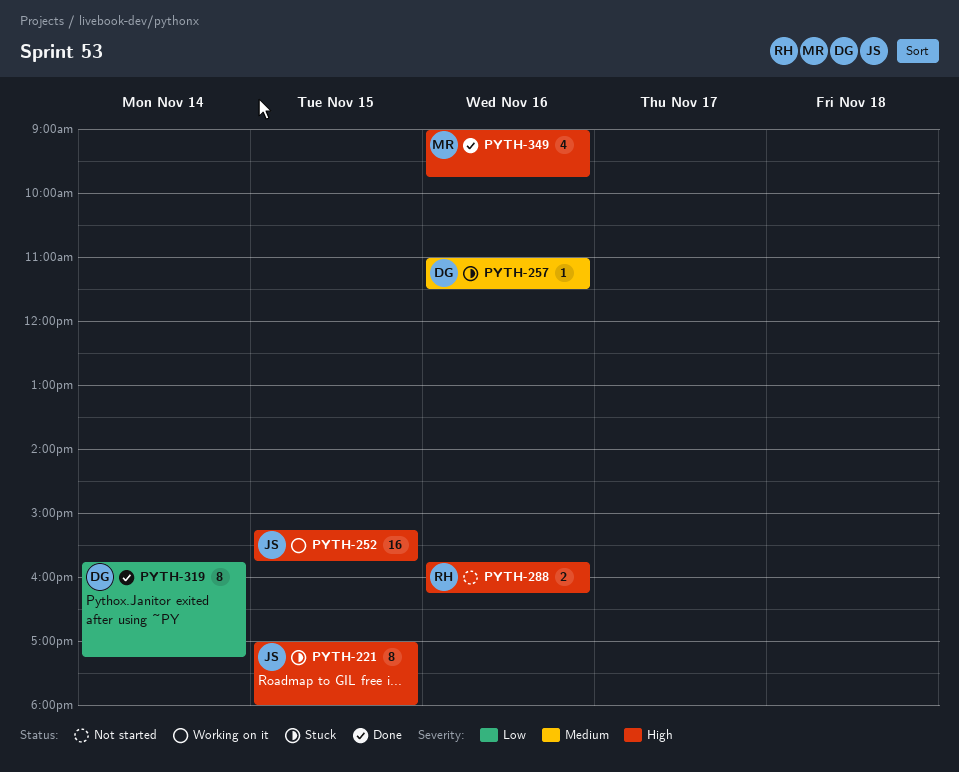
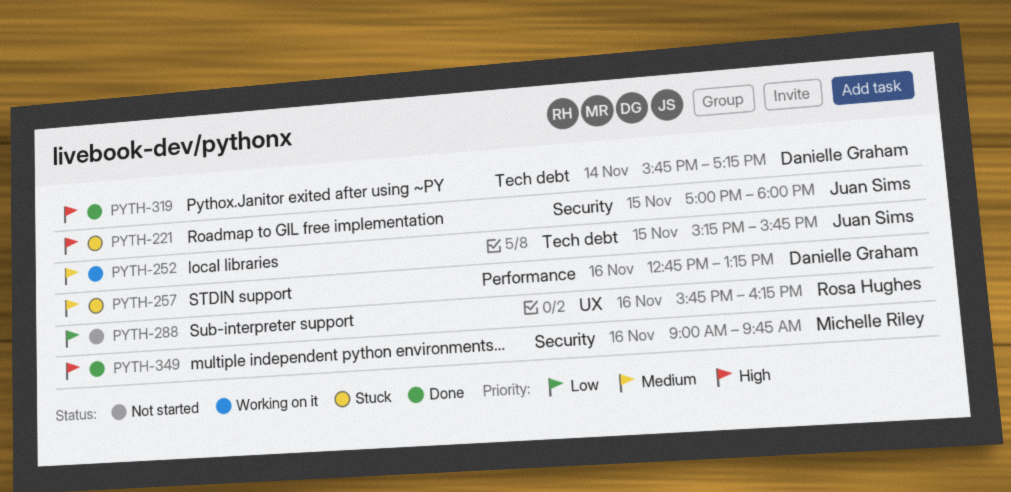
PYTH-252, priority: High -> Medium
PYTH-257, begins: 11:00 -> 12:45
PYTH-257, ends: 11:30 -> 13:15
PYTH-288, priority: High -> Low
PYTH-319, priority: Low -> High

